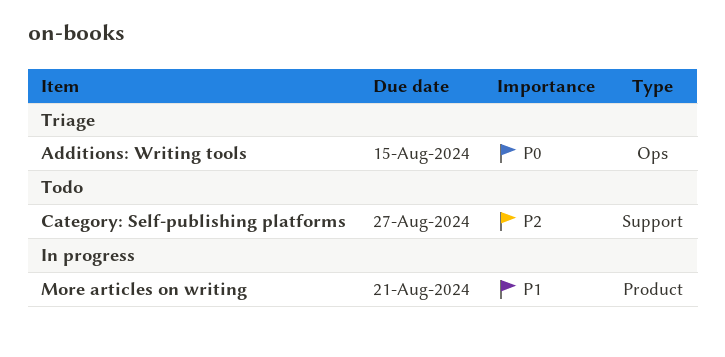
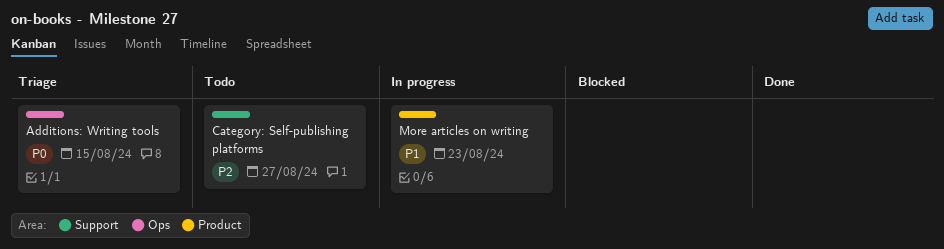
More articles on writing, due: Aug 21 -> Aug 23

